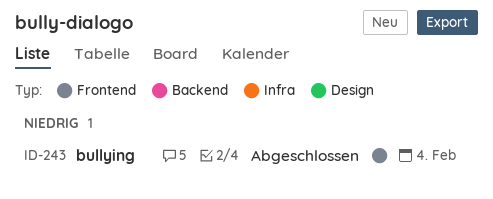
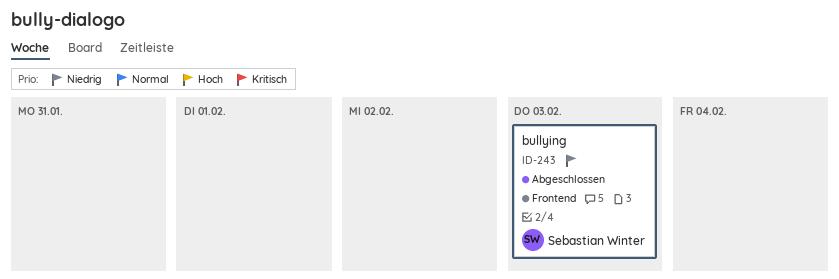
ID-243, due: Feb 4 -> Feb 3

